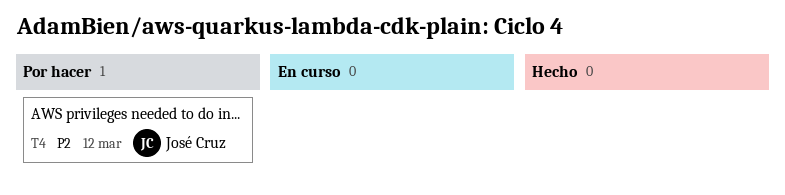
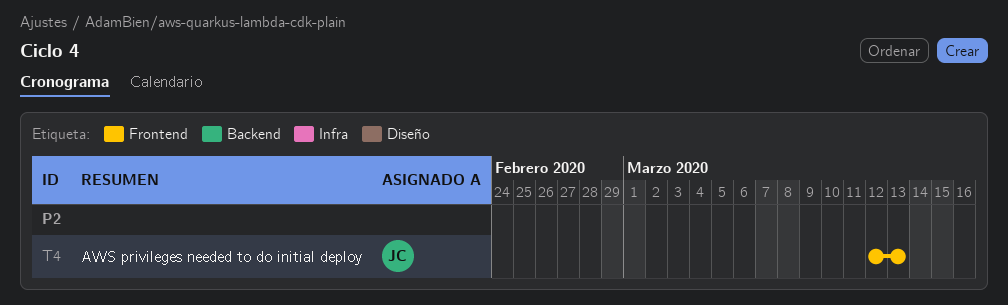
T4, due: Mar 12 -> Mar 13

